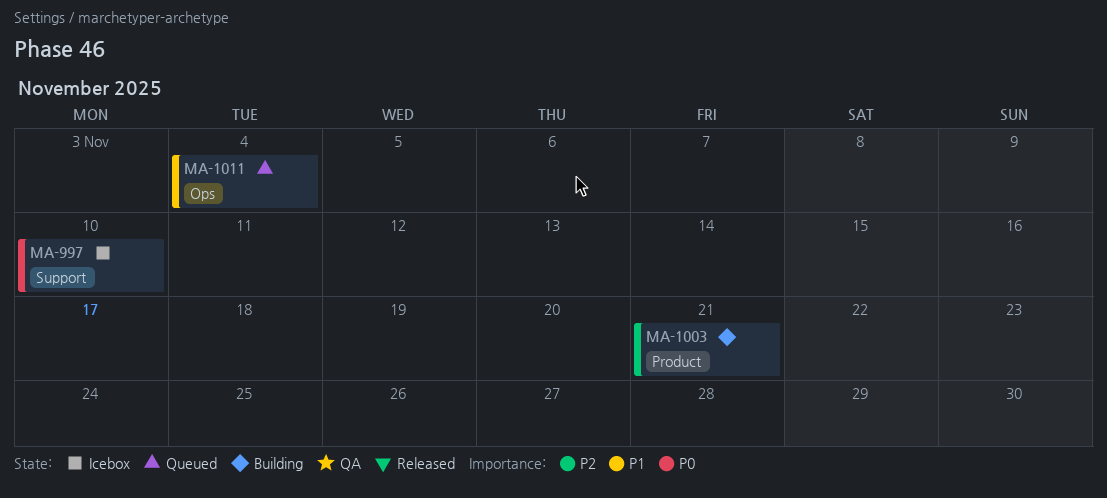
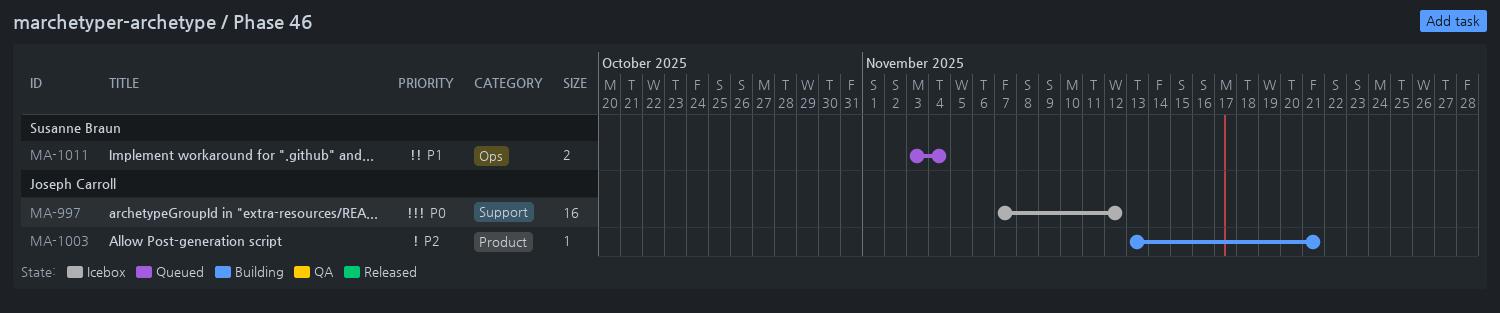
MA-997, due: Nov 10 -> Nov 12

